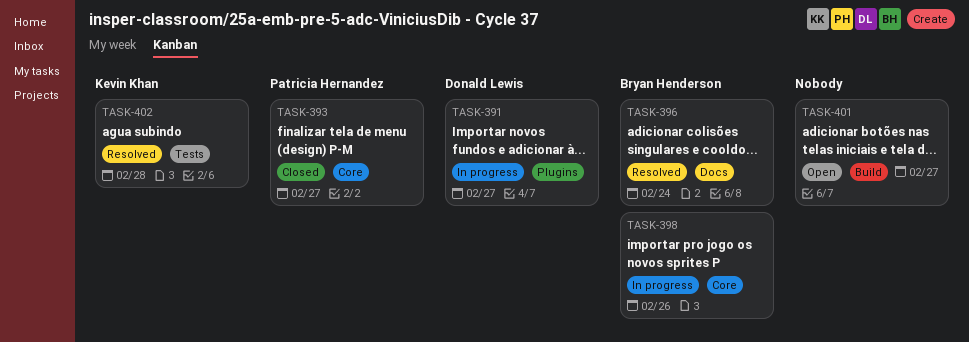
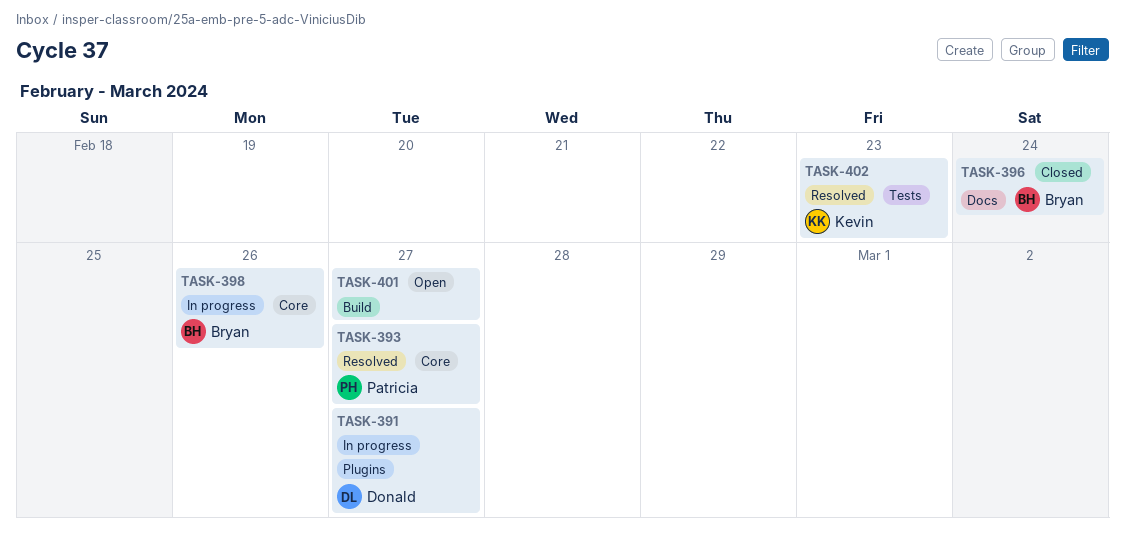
TASK-393, status: Closed -> Resolved
TASK-396, status: Resolved -> Closed
TASK-402, due: Feb 28 -> Feb 23

